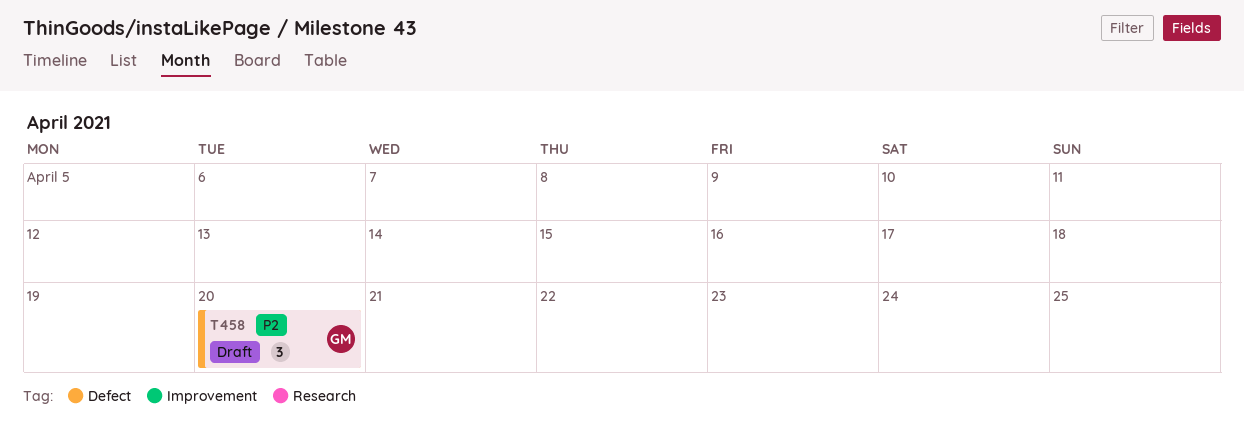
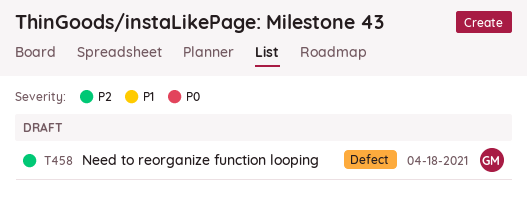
T458, due: Apr 20 -> Apr 18

